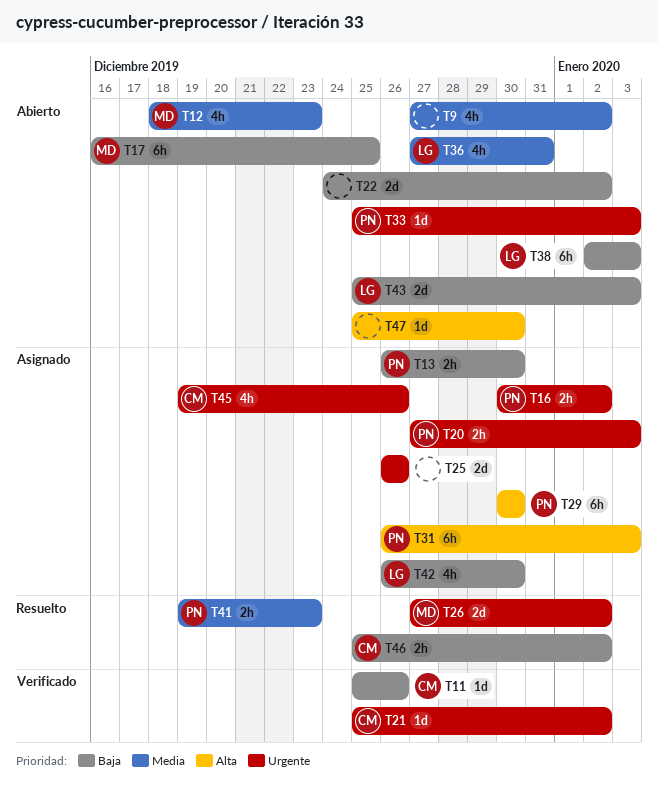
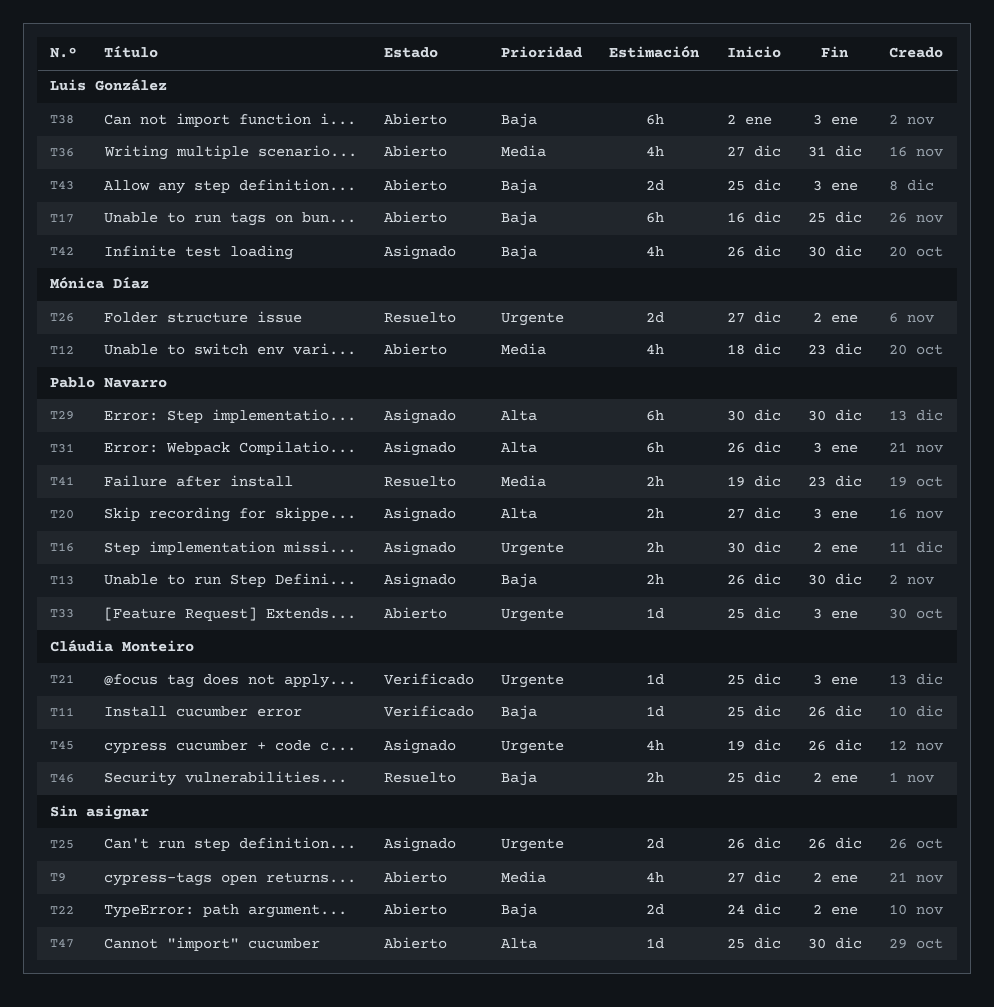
T17, owner: Mónica Díaz -> Luis González
T20, priority: Urgente -> Alta
T21, due: Jan 2 -> Jan 3

